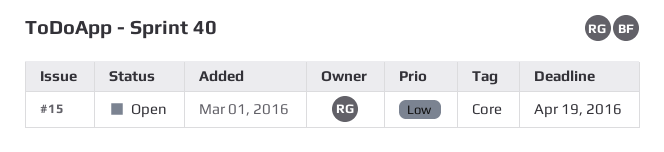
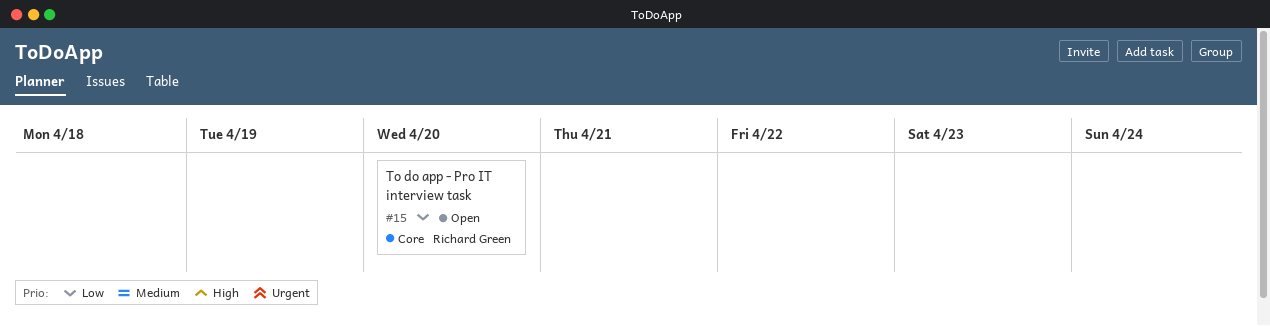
#15, due: Apr 19 -> Apr 20

